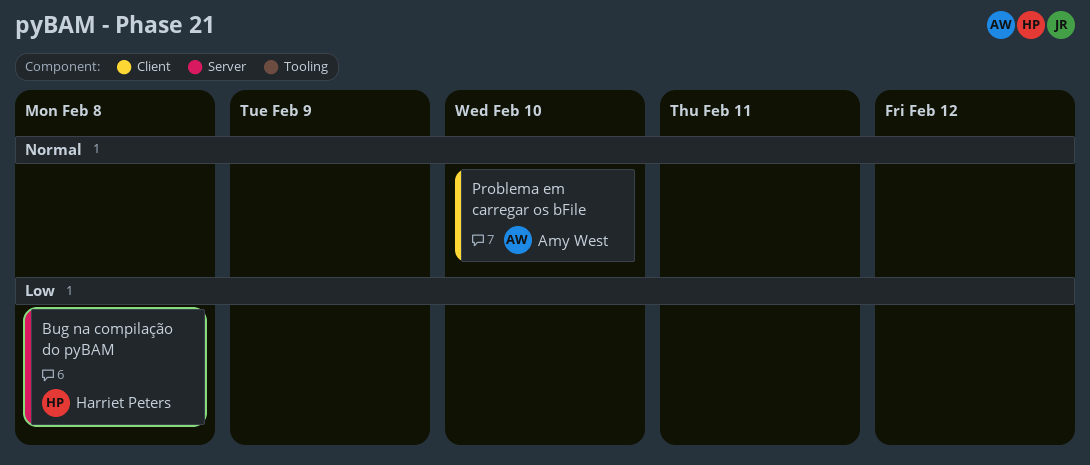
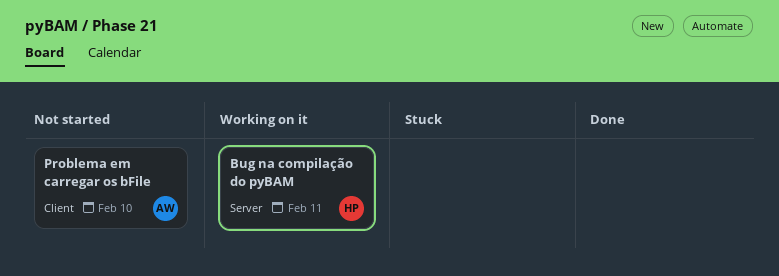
Bug na compilação do pyBAM, due: Feb 8 -> Feb 11

